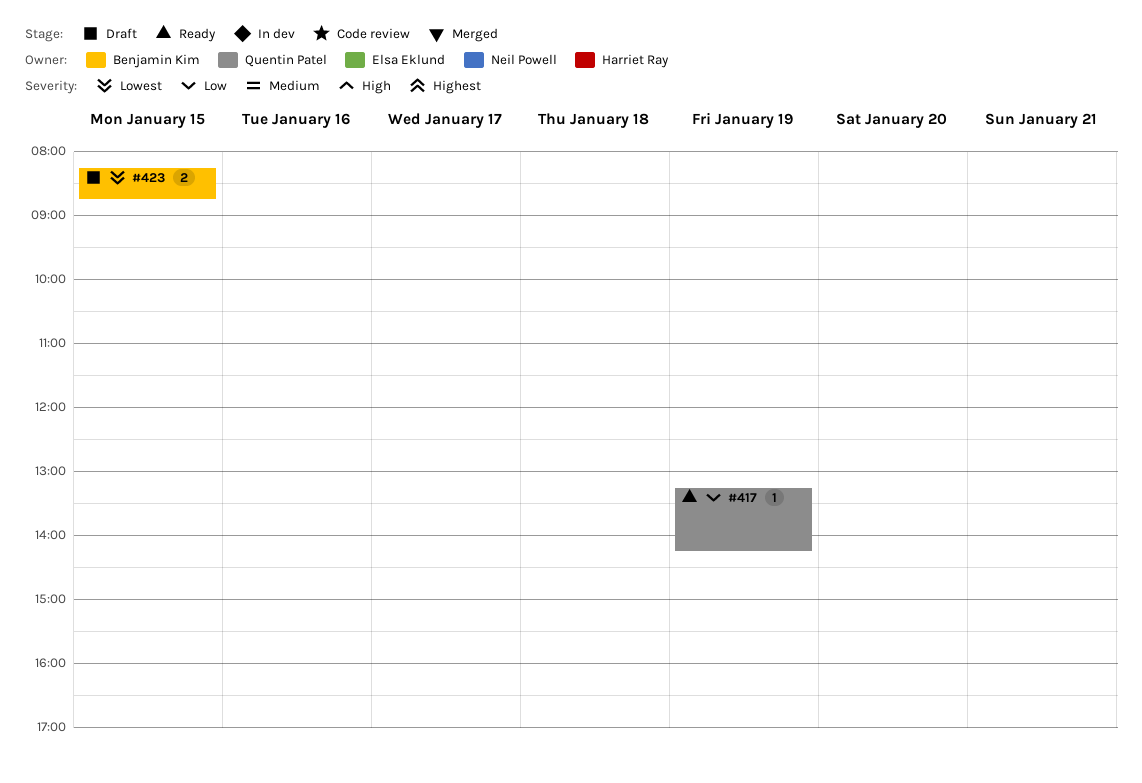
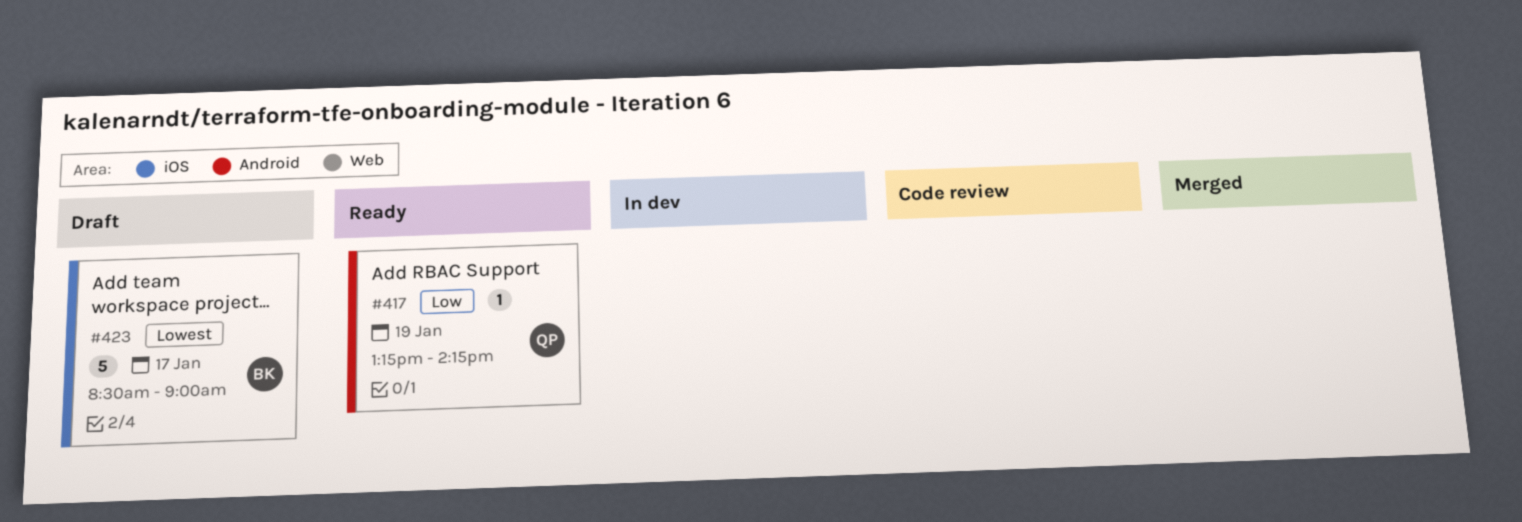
#423, estimate: 2 -> 5
#423, day: Jan 15 -> Jan 17
#423, begins: 08:15 -> 08:30
#423, ends: 08:45 -> 09:00

